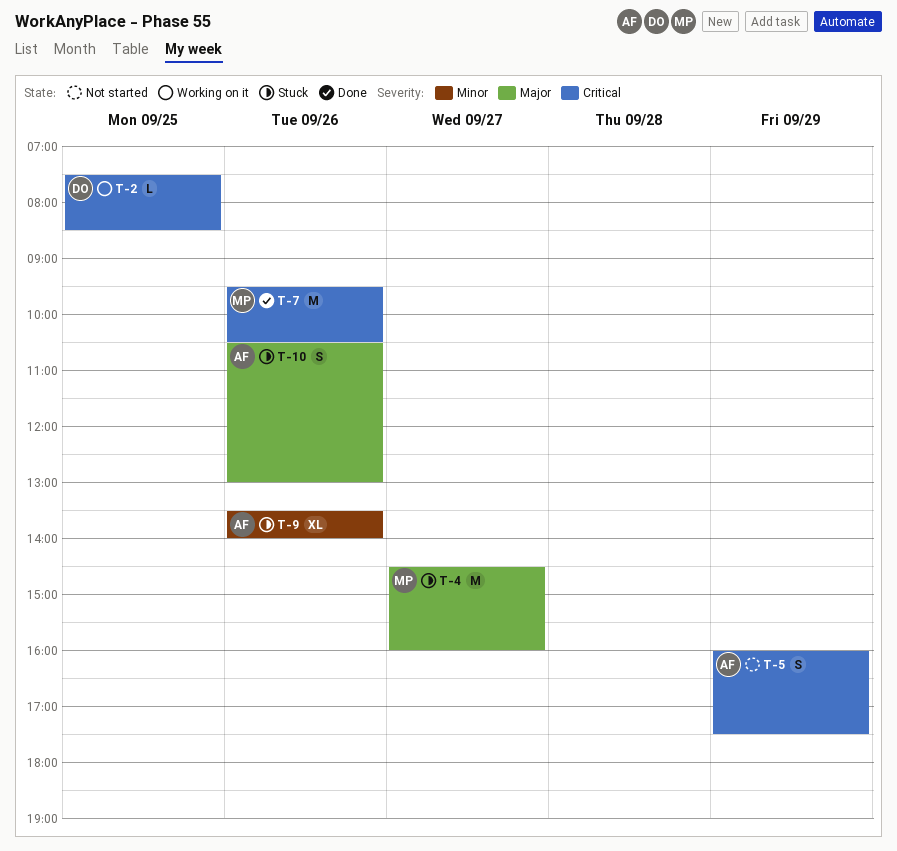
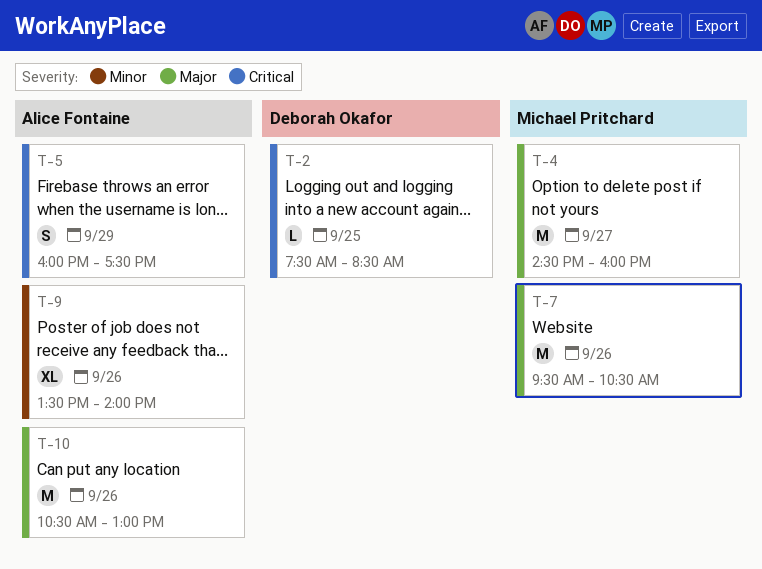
T-7, priority: Critical -> Major
T-10, estimate: S -> M

